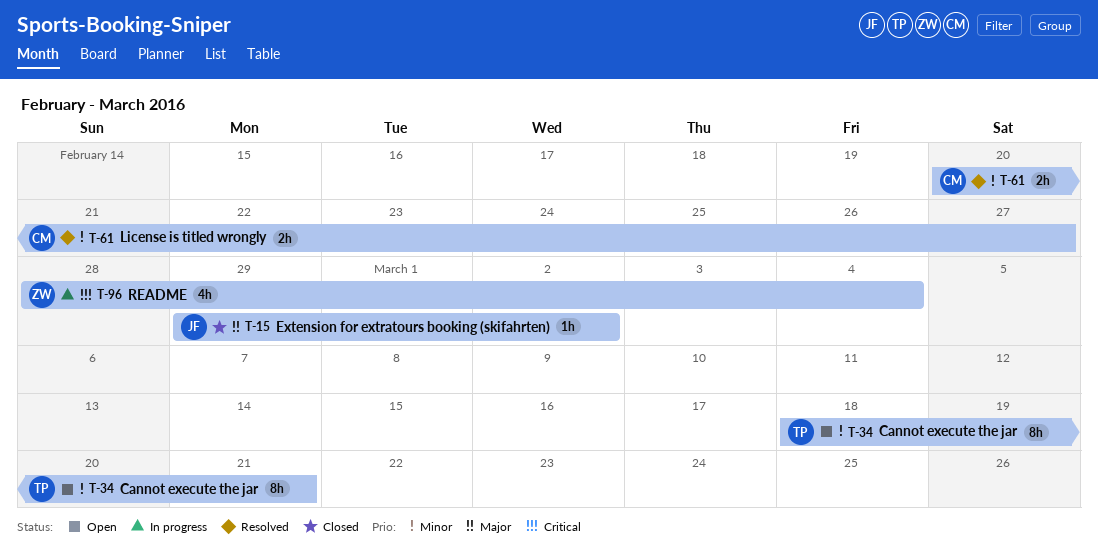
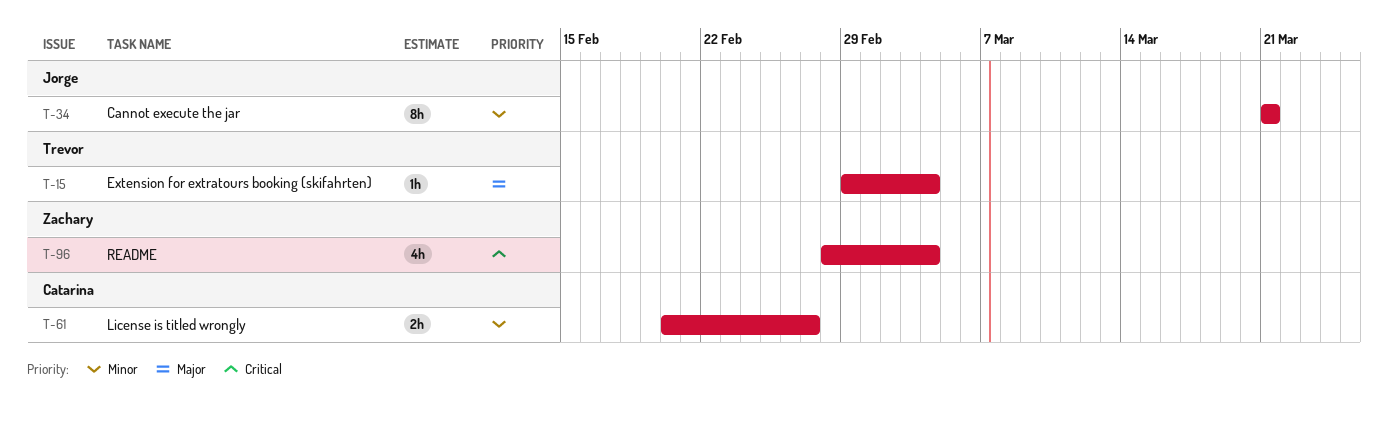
T-15, owner: Jorge -> Trevor
T-15, due: Mar 2 -> Mar 4
T-34, owner: Trevor -> Jorge
T-34, start: Mar 18 -> Mar 21

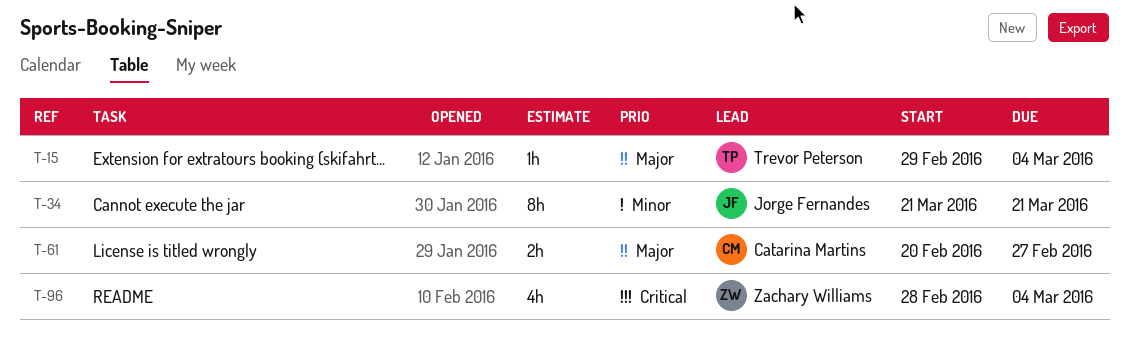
T-61, priority: Minor -> Major

